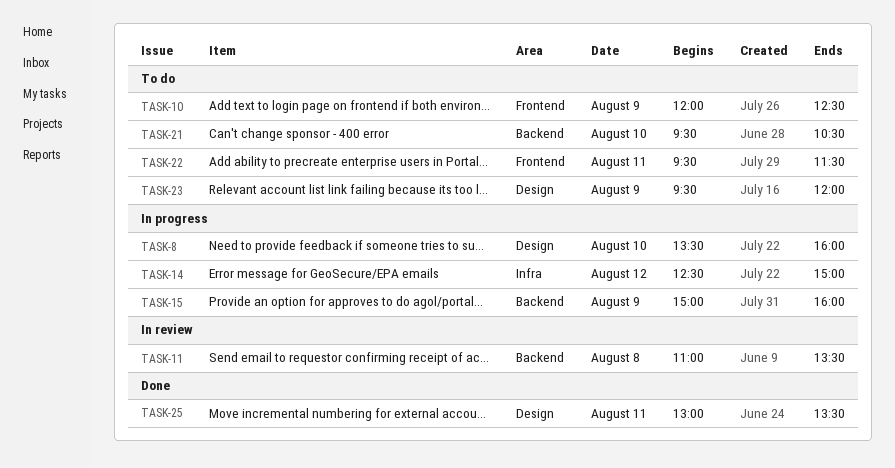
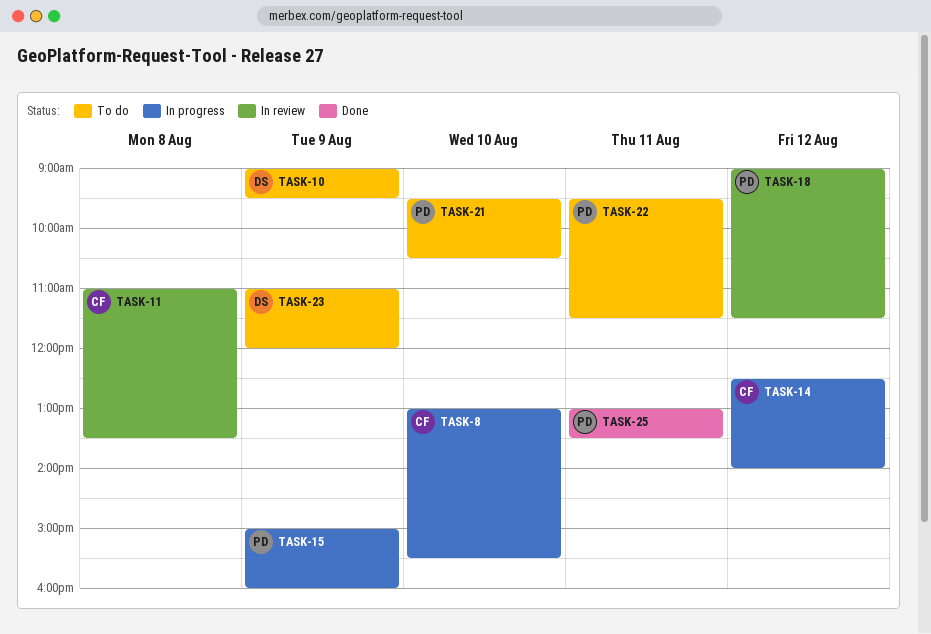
TASK-8, begins: 13:30 -> 13:00
TASK-8, ends: 16:00 -> 15:30
TASK-10, begins: 12:00 -> 09:00
TASK-10, ends: 12:30 -> 09:30
TASK-14, ends: 15:00 -> 14:00
TASK-18: none -> present
TASK-23, begins: 09:30 -> 11:00

